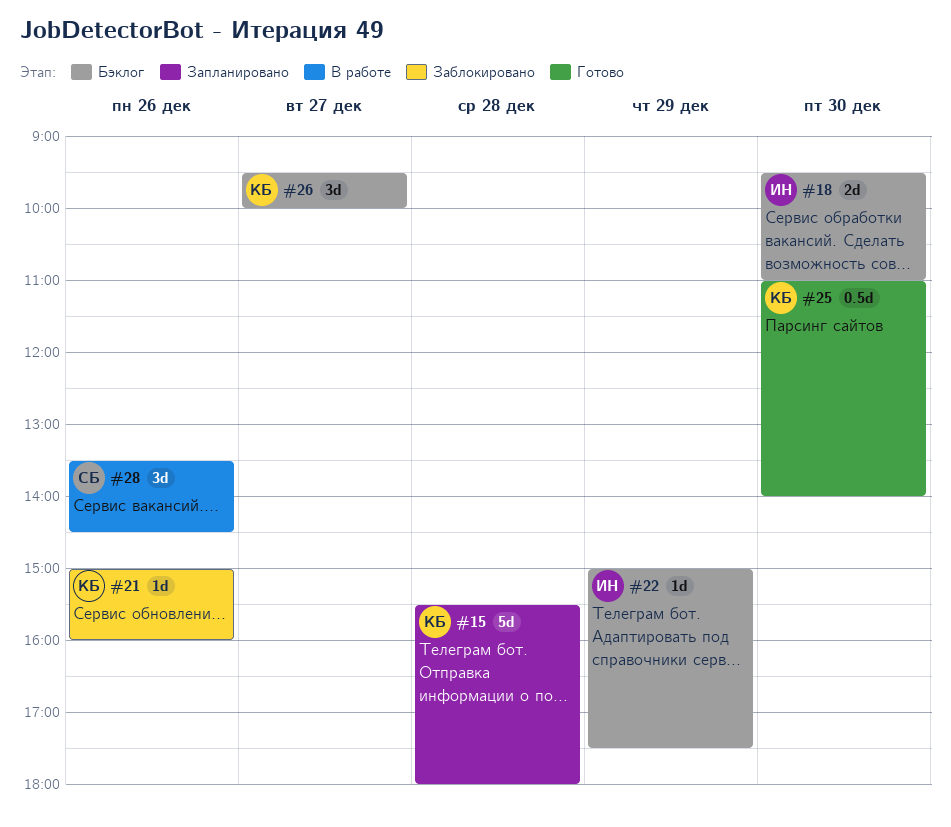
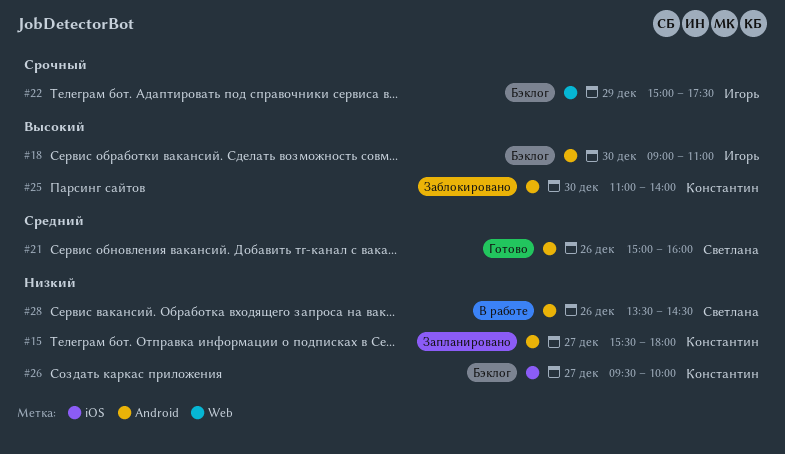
#15, day: Dec 28 -> Dec 27
#18, begins: 09:30 -> 09:00
#21, status: Заблокировано -> Готово
#21, owner: Константин -> Светлана
#25, status: Готово -> Заблокировано

